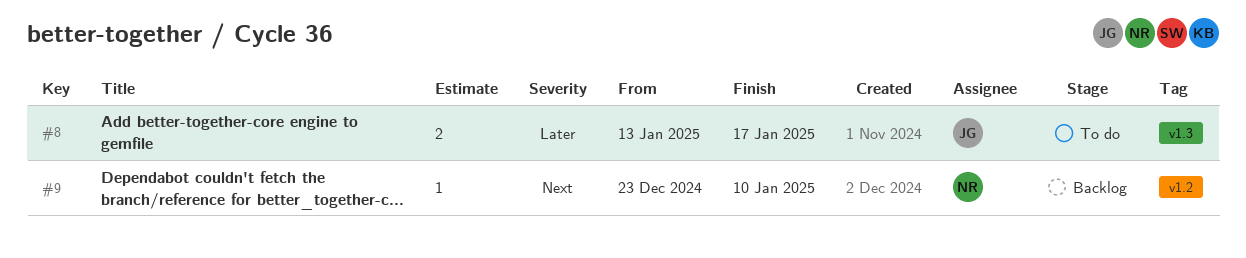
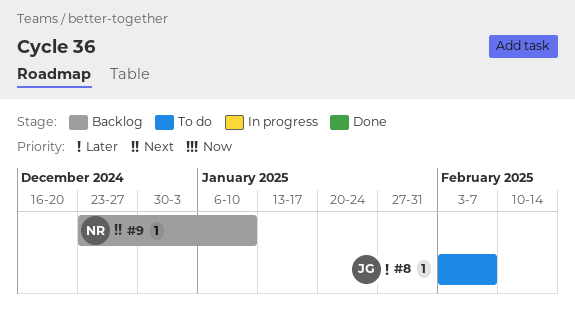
#8, estimate: 2 -> 1
#8, start: Jan 13 -> Feb 3
#8, due: Jan 17 -> Feb 7

